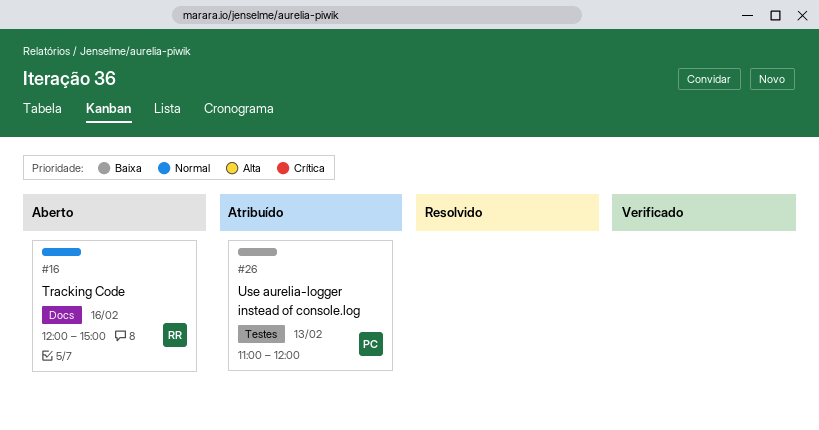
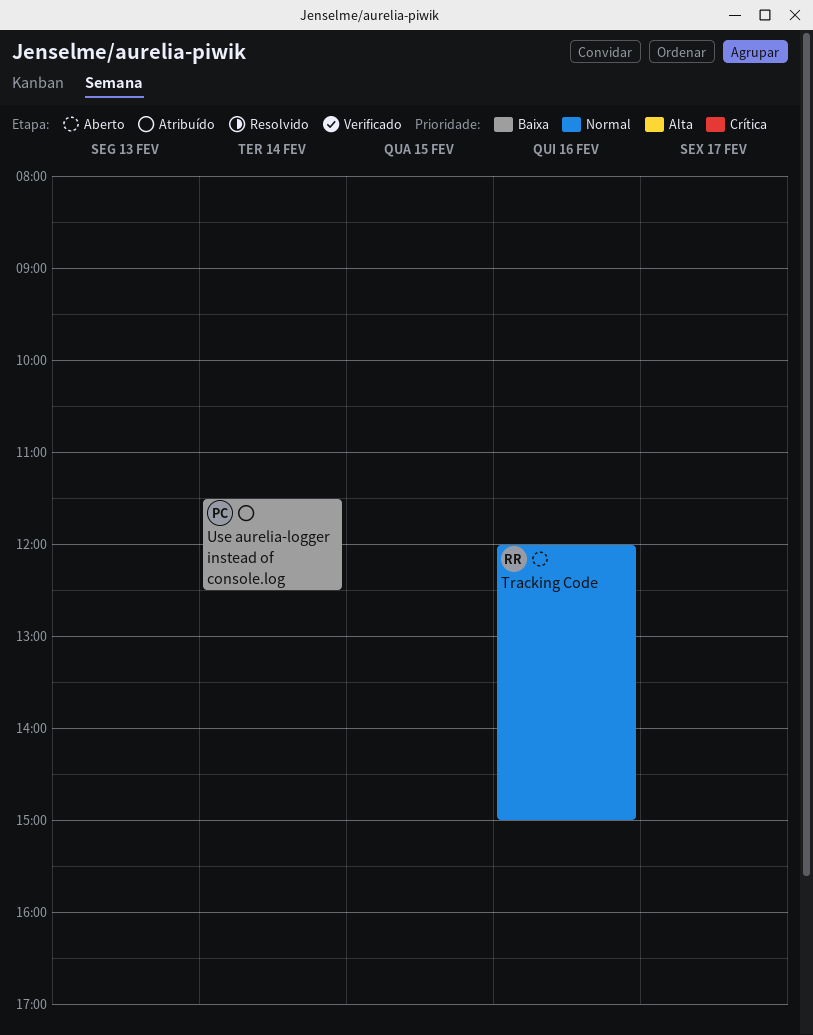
Use aurelia-logger instead of console.log, day: Feb 13 -> Feb 14
Use aurelia-logger instead of console.log, begins: 11:00 -> 11:30
Use aurelia-logger instead of console.log, ends: 12:00 -> 12:30

